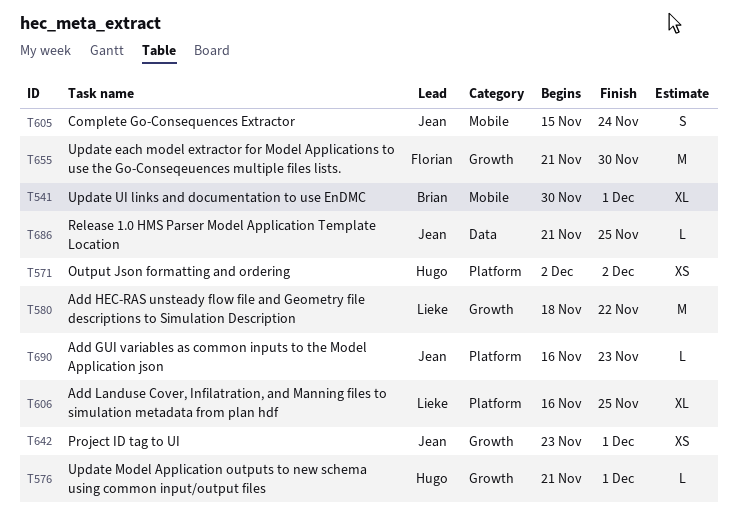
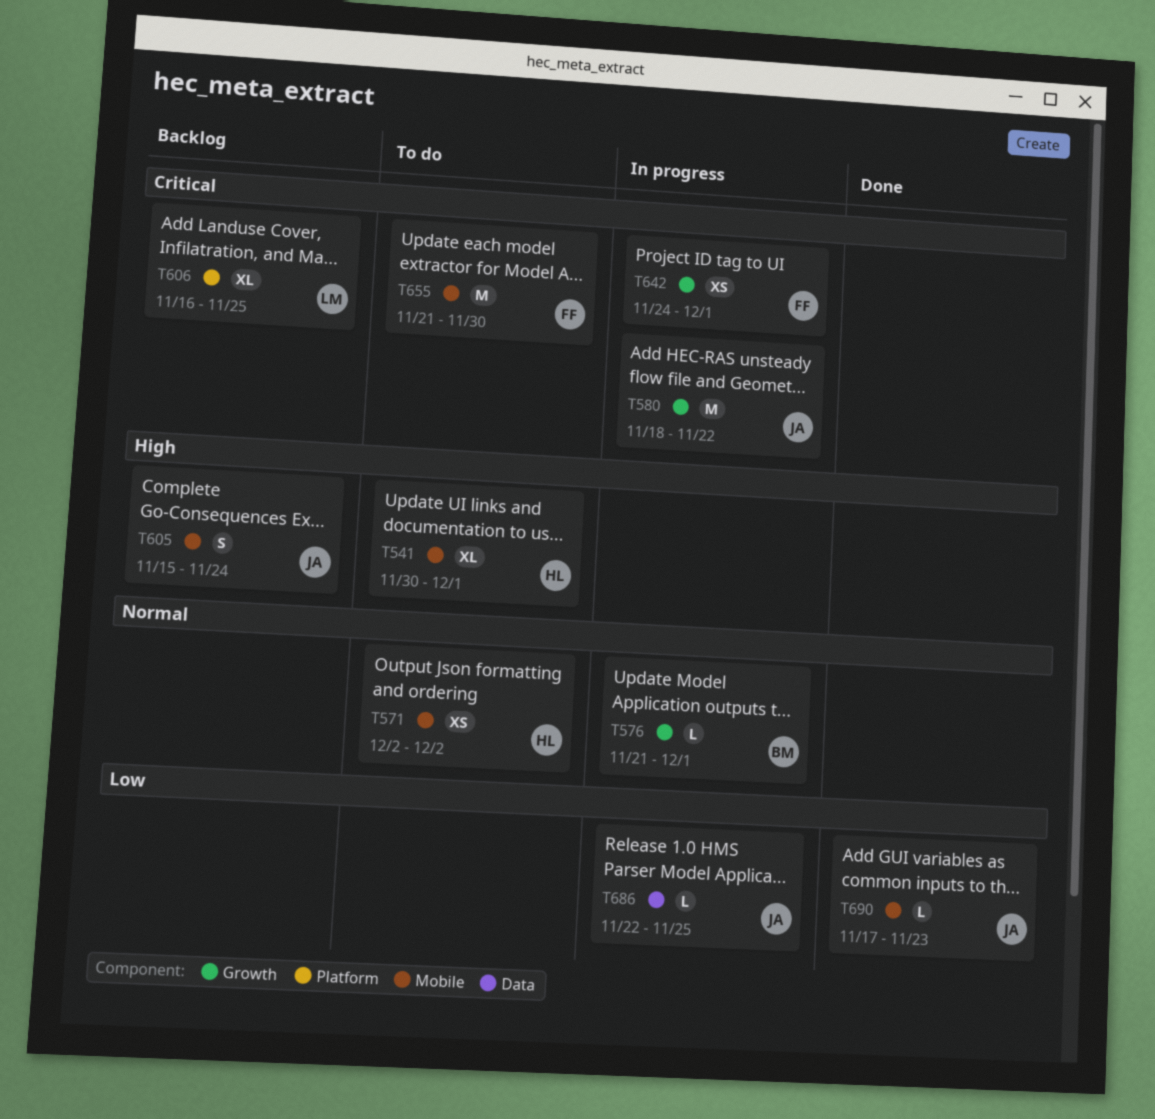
T541, owner: Brian -> Hugo
T571, label: Platform -> Mobile
T576, owner: Hugo -> Brian
T580, owner: Lieke -> Jean
T642, owner: Jean -> Florian
T642, start: Nov 23 -> Nov 24
T655, label: Growth -> Mobile
T686, start: Nov 21 -> Nov 22
T690, label: Platform -> Mobile
T690, start: Nov 16 -> Nov 17

